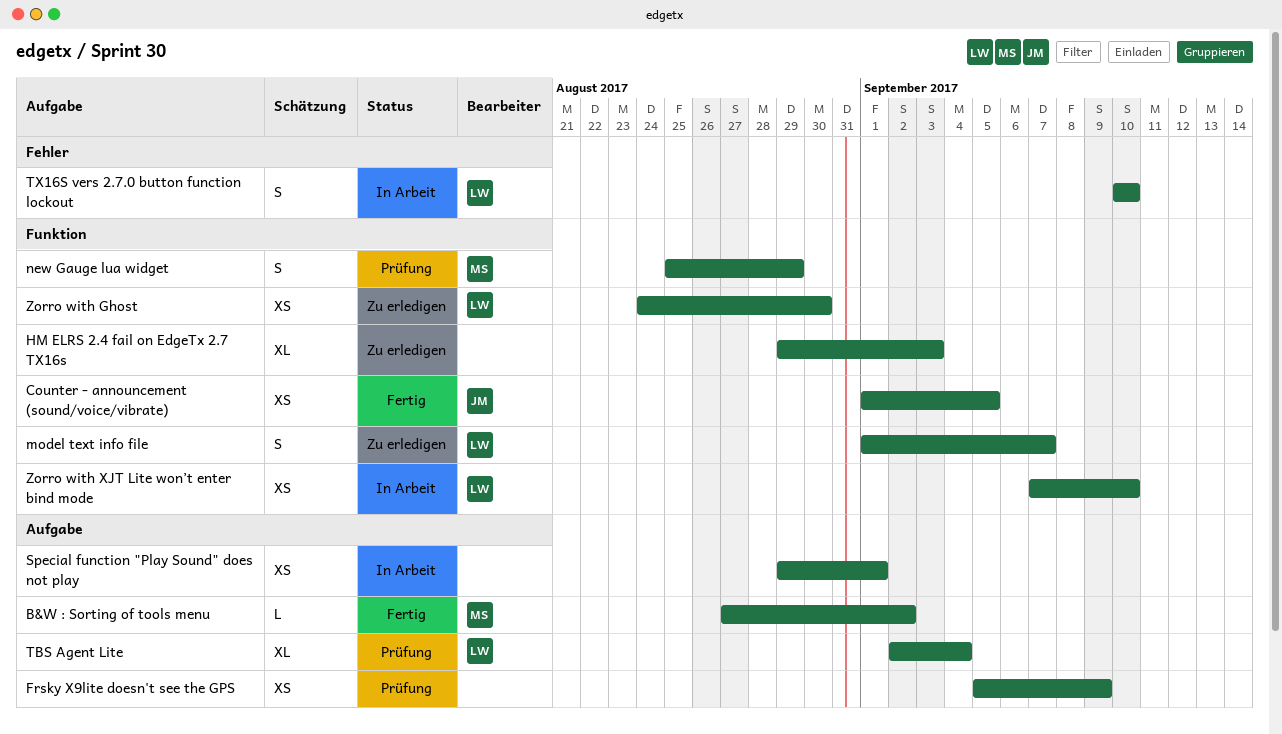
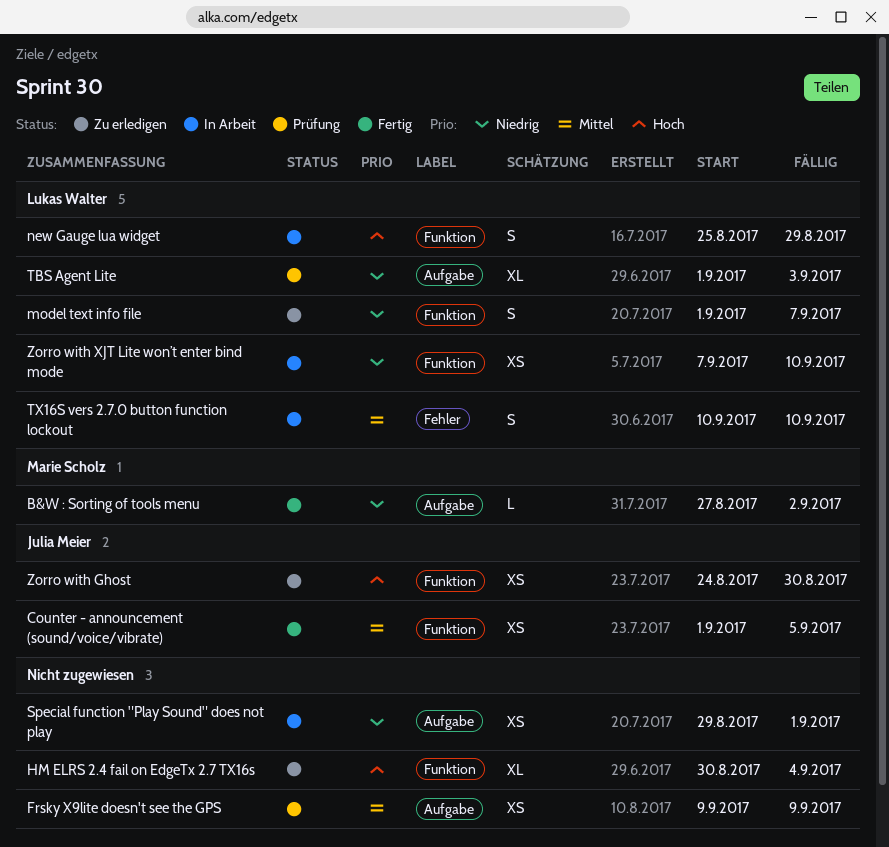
Frsky X9lite doesn't see the GPS, start: Sep 5 -> Sep 9
HM ELRS 2.4 fail on EdgeTx 2.7 TX16s, start: Aug 29 -> Aug 30
HM ELRS 2.4 fail on EdgeTx 2.7 TX16s, due: Sep 3 -> Sep 4
new Gauge lua widget, status: Prüfung -> In Arbeit
new Gauge lua widget, owner: Marie Scholz -> Lukas Walter
TBS Agent Lite, start: Sep 2 -> Sep 1
TBS Agent Lite, due: Sep 4 -> Sep 3
Zorro with Ghost, owner: Lukas Walter -> Julia Meier

